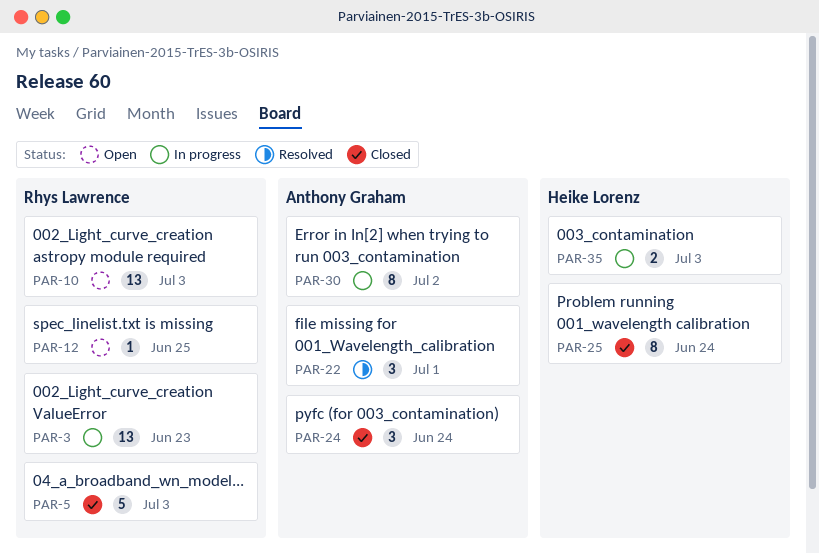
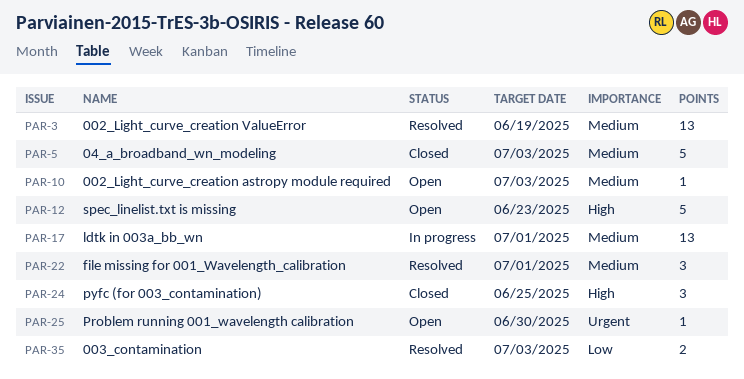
PAR-3, status: In progress -> Resolved
PAR-3, due: Jun 23 -> Jun 19
PAR-10, estimate: 13 -> 1
PAR-12, estimate: 1 -> 5
PAR-12, due: Jun 25 -> Jun 23
PAR-17: none -> present
PAR-24, due: Jun 24 -> Jun 25
PAR-25, status: Closed -> Open
PAR-25, estimate: 8 -> 1
PAR-25, due: Jun 24 -> Jun 30
PAR-30: present -> none
PAR-35, status: In progress -> Resolved

